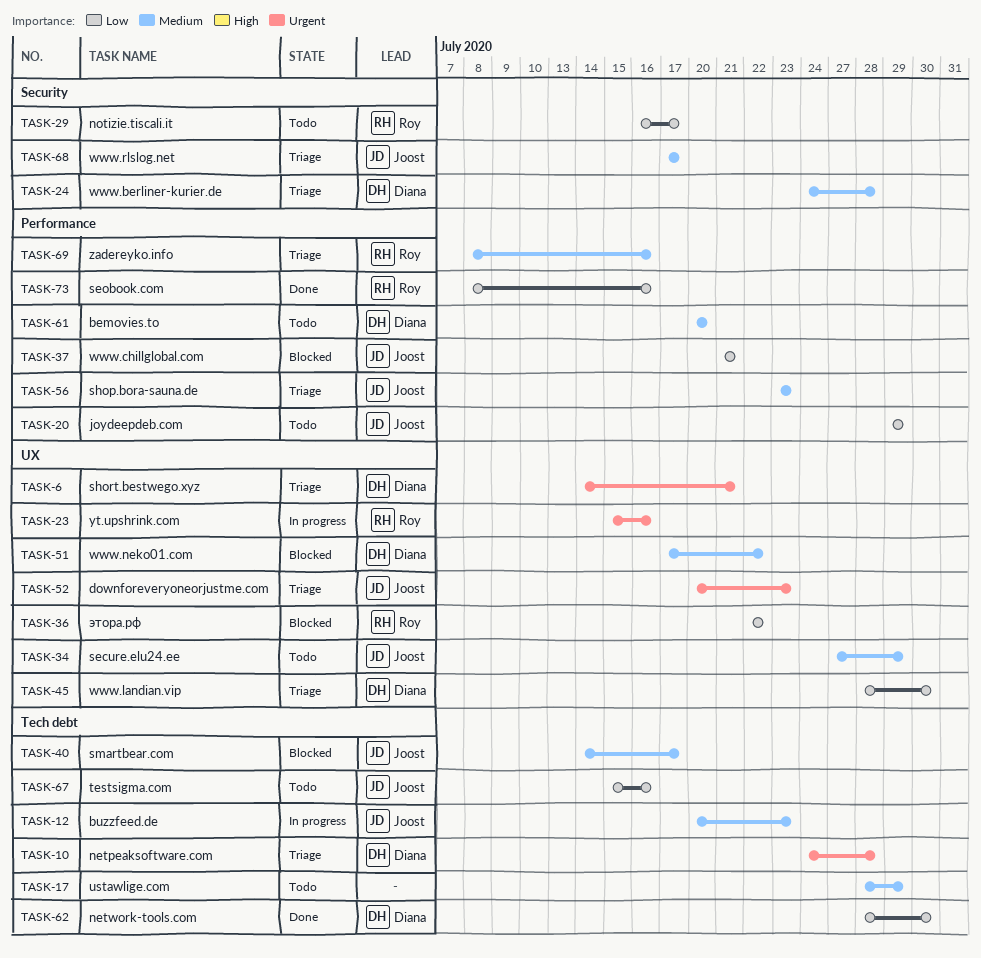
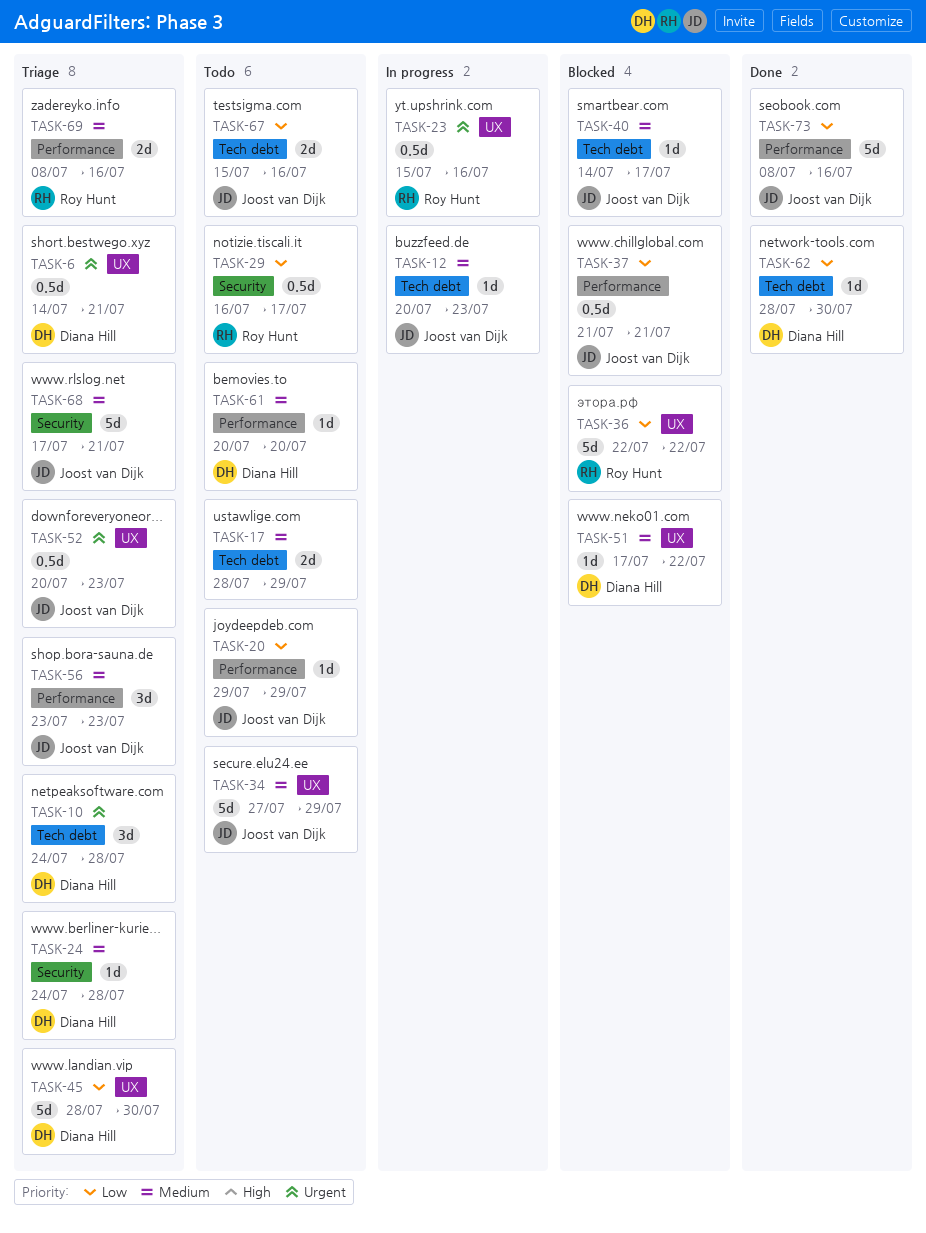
TASK-68, due: Jul 17 -> Jul 21
TASK-73, owner: Roy Hunt -> Joost van Dijk

